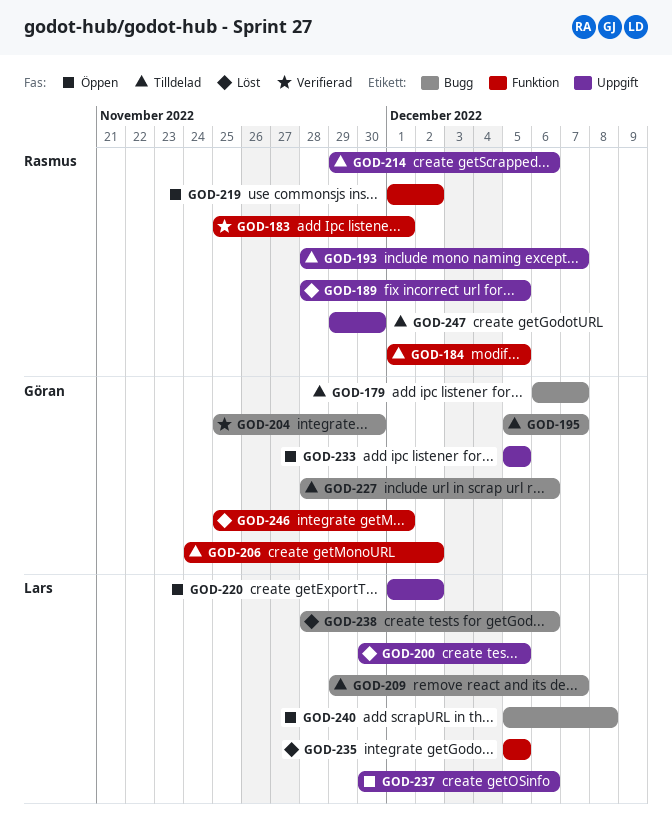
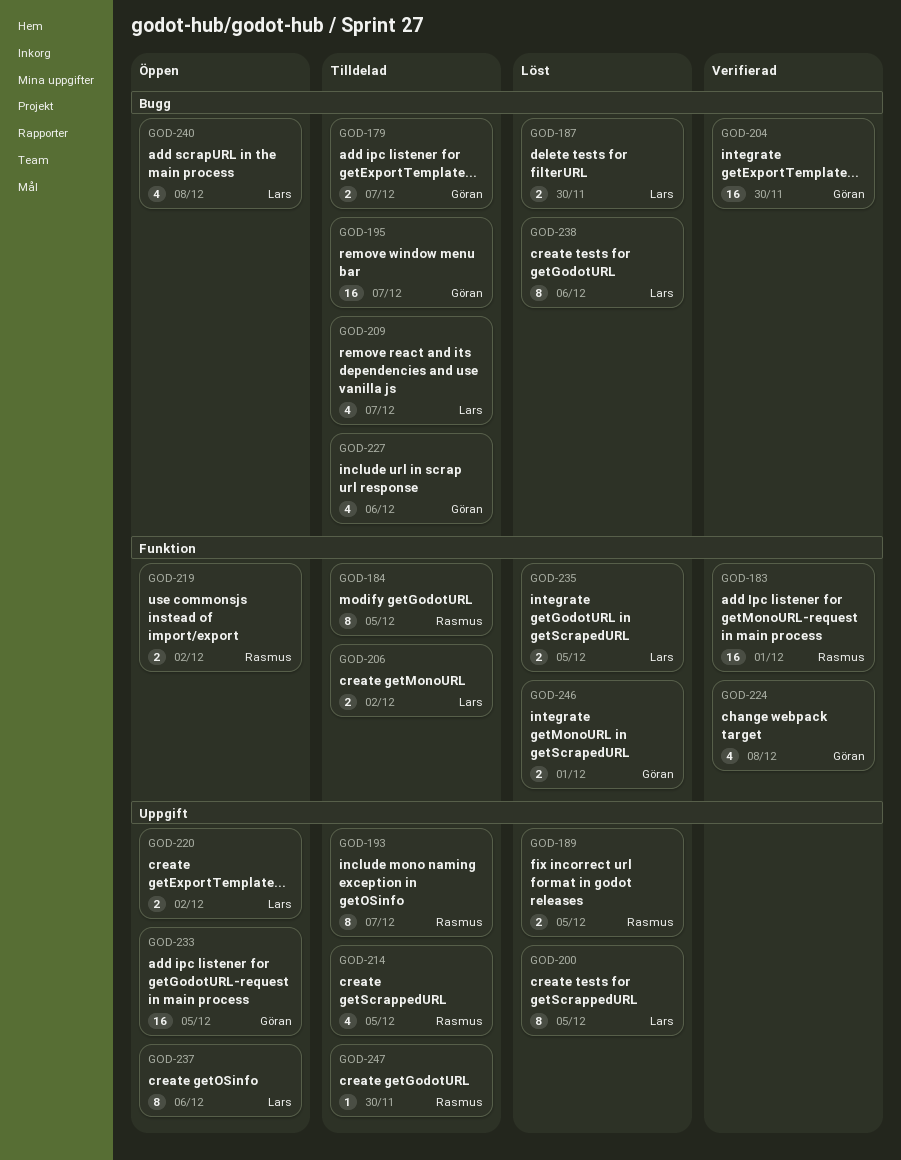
GOD-187: none -> present
GOD-206, owner: Göran -> Lars
GOD-214, due: Dec 6 -> Dec 5
GOD-224: none -> present

